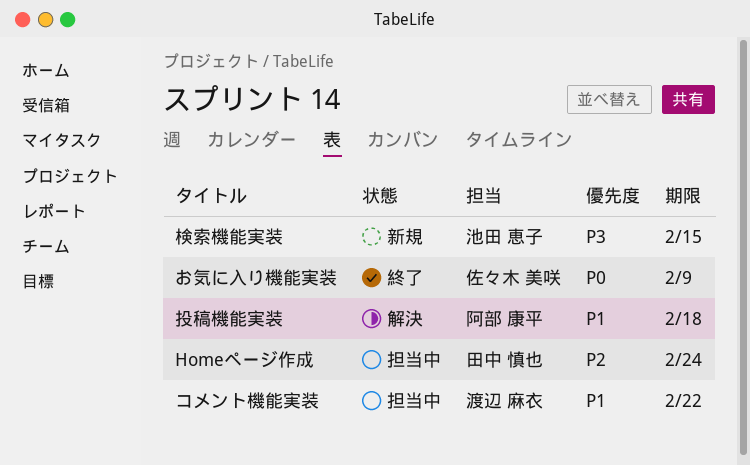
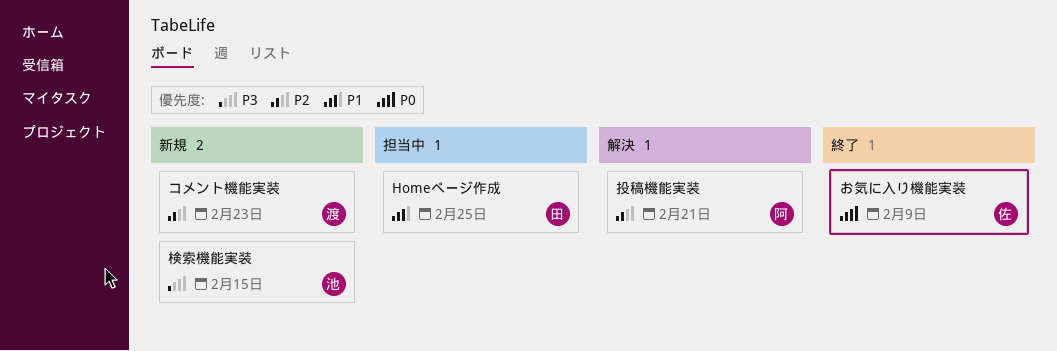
Homeページ作成, priority: P2 -> P1
Homeページ作成, due: Feb 24 -> Feb 25
コメント機能実装, status: 担当中 -> 新規
コメント機能実装, priority: P1 -> P2
コメント機能実装, due: Feb 22 -> Feb 23
投稿機能実装, priority: P1 -> P2
投稿機能実装, due: Feb 18 -> Feb 21

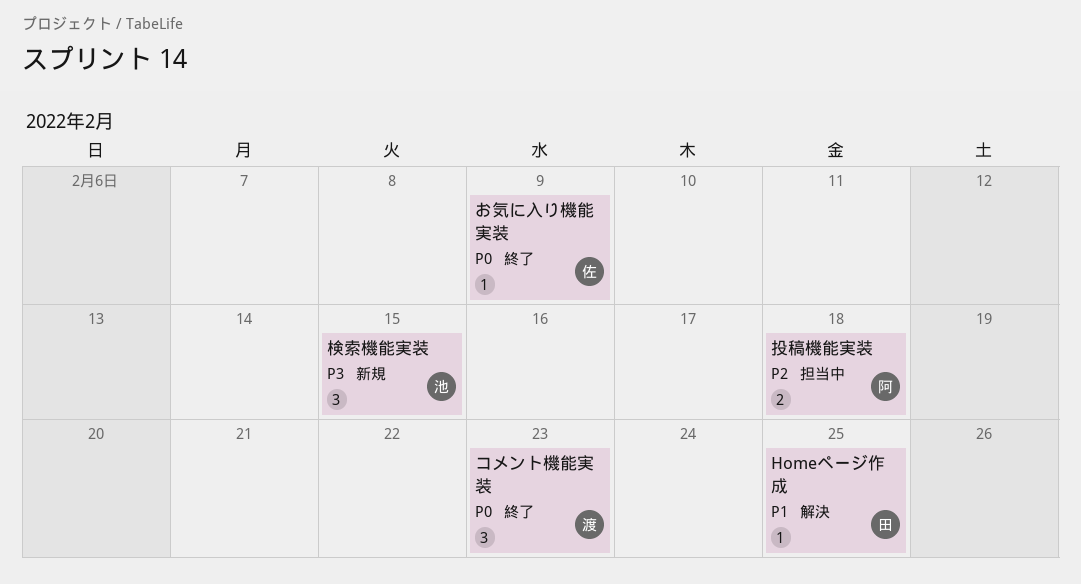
Homeページ作成, status: 担当中 -> 解決
コメント機能実装, status: 新規 -> 終了
コメント機能実装, priority: P2 -> P0
投稿機能実装, status: 解決 -> 担当中
投稿機能実装, due: Feb 21 -> Feb 18

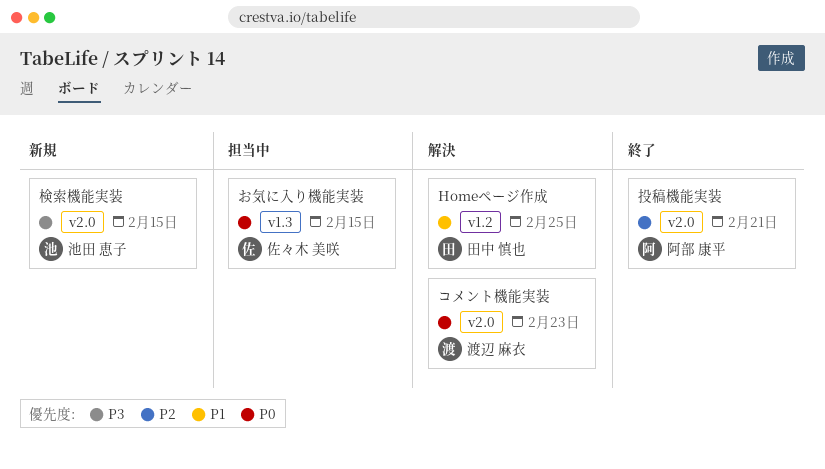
お気に入り機能実装, status: 終了 -> 担当中
お気に入り機能実装, due: Feb 9 -> Feb 15
コメント機能実装, status: 終了 -> 解決
投稿機能実装, status: 担当中 -> 終了
投稿機能実装, due: Feb 18 -> Feb 21

